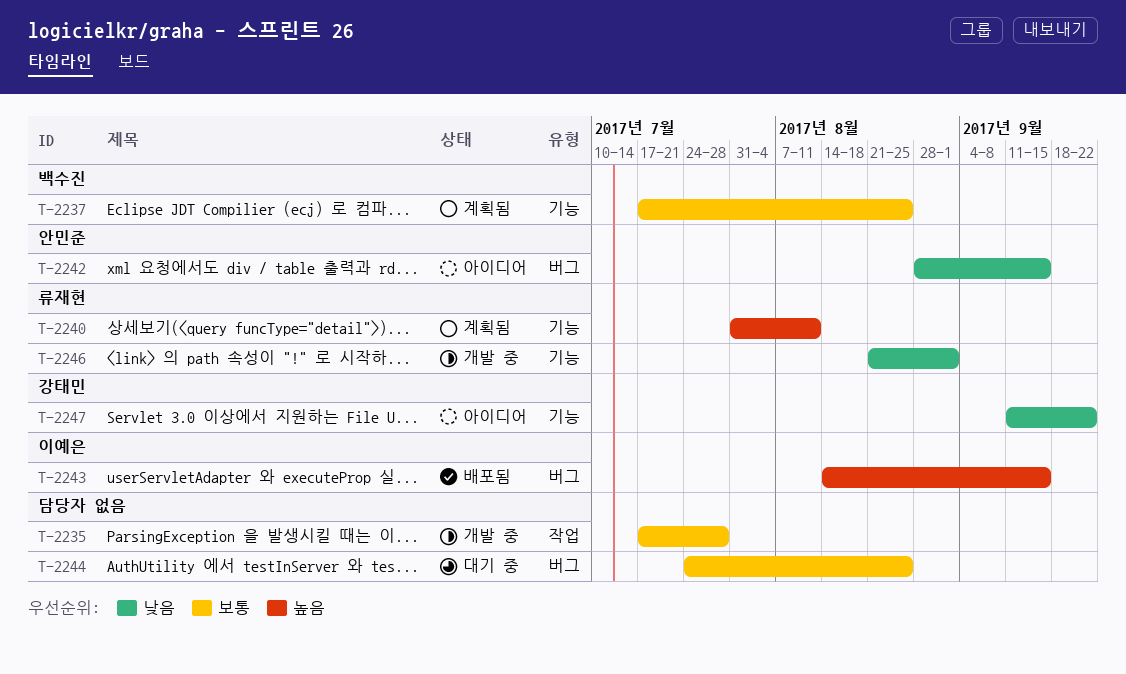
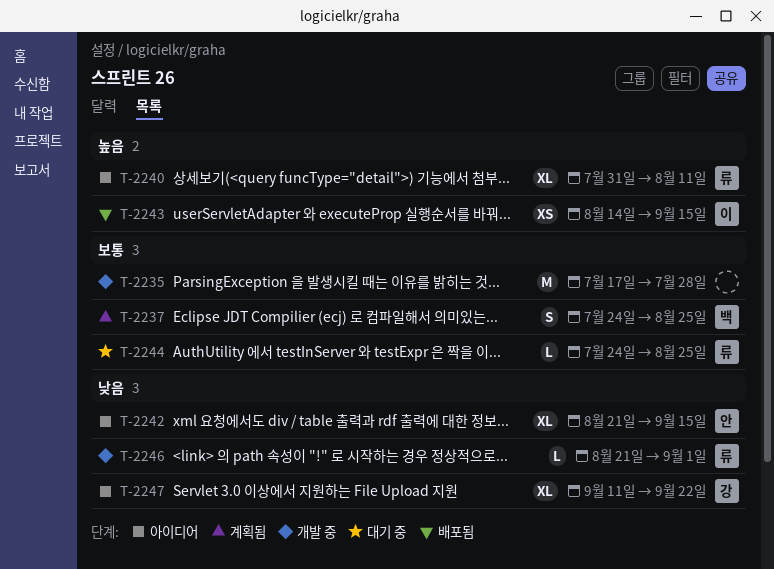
T-2237, start: Jul 17 -> Jul 24
T-2240, status: 계획됨 -> 아이디어
T-2242, start: Aug 28 -> Aug 21
T-2244, owner: none -> 류재현

